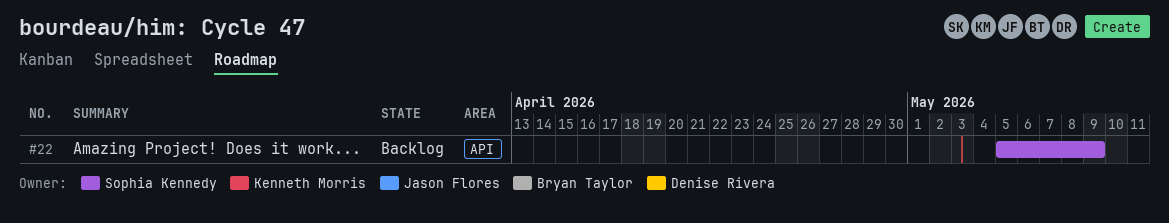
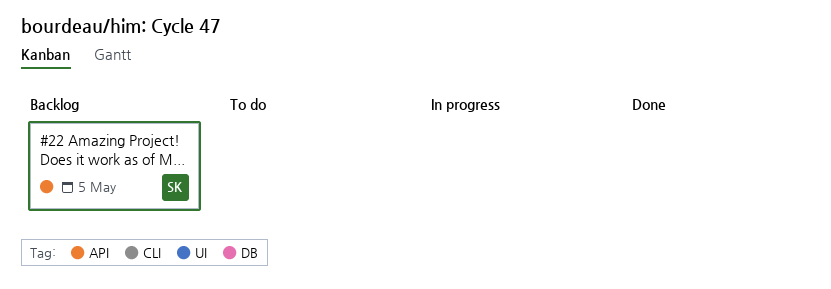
#22, due: May 9 -> May 5

